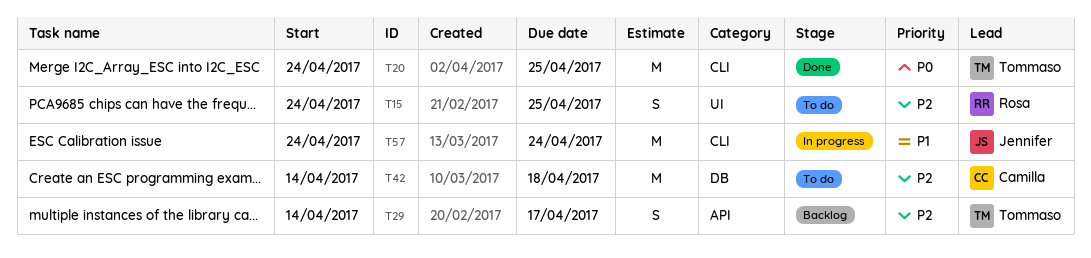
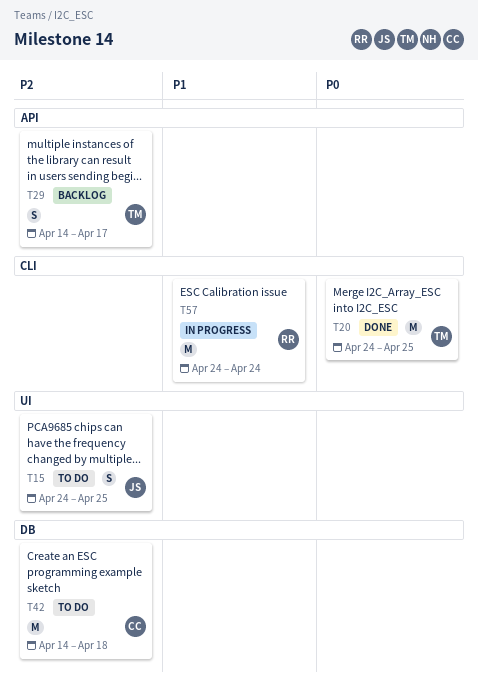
T15, owner: Rosa -> Jennifer
T57, owner: Jennifer -> Rosa

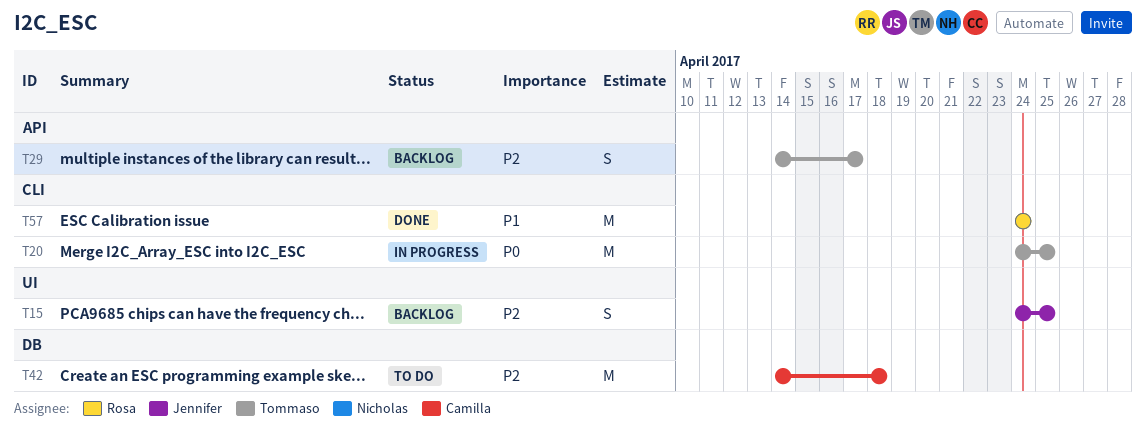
T15, status: To do -> Backlog
T20, status: Done -> In progress
T57, status: In progress -> Done

